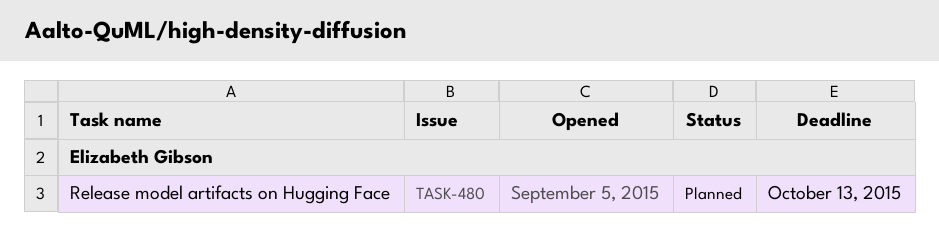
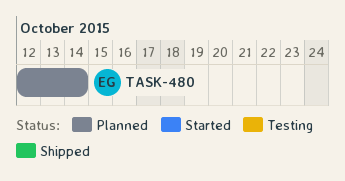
TASK-480, due: Oct 13 -> Oct 14

